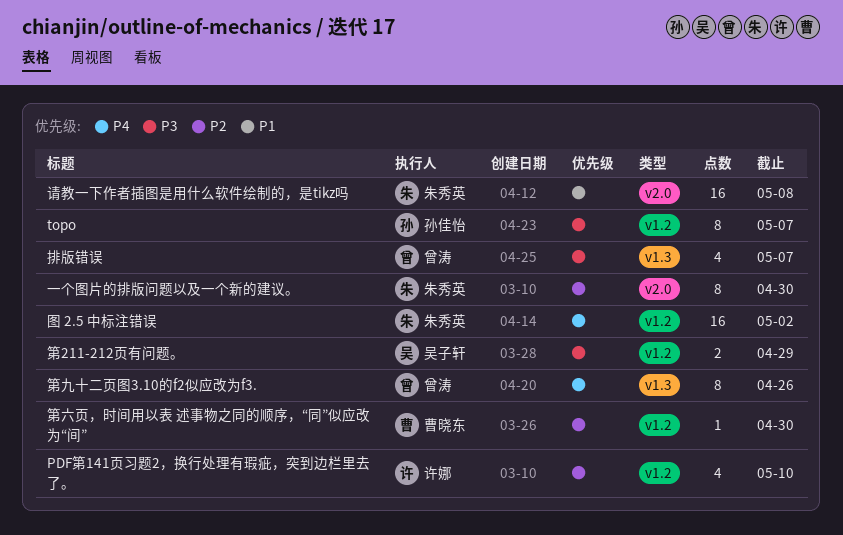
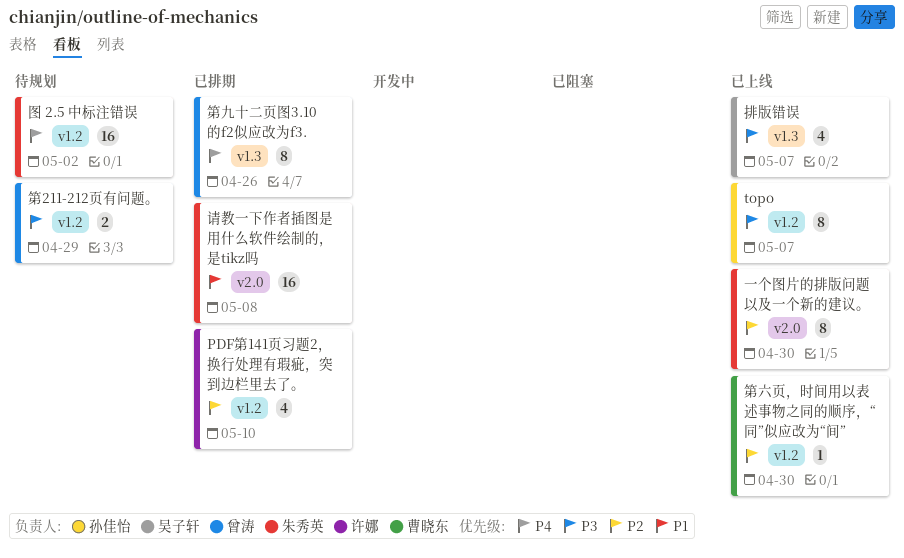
排版错误, owner: 曾涛 -> 吴子轩
第211-212页有问题。, owner: 吴子轩 -> 曾涛

